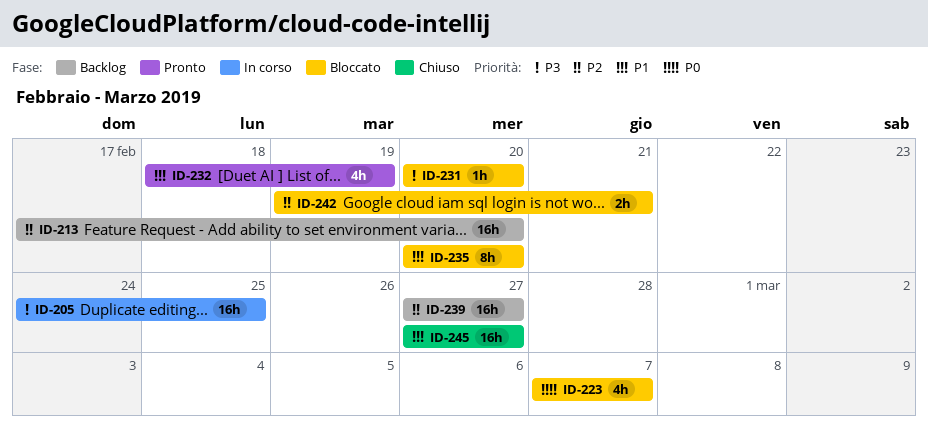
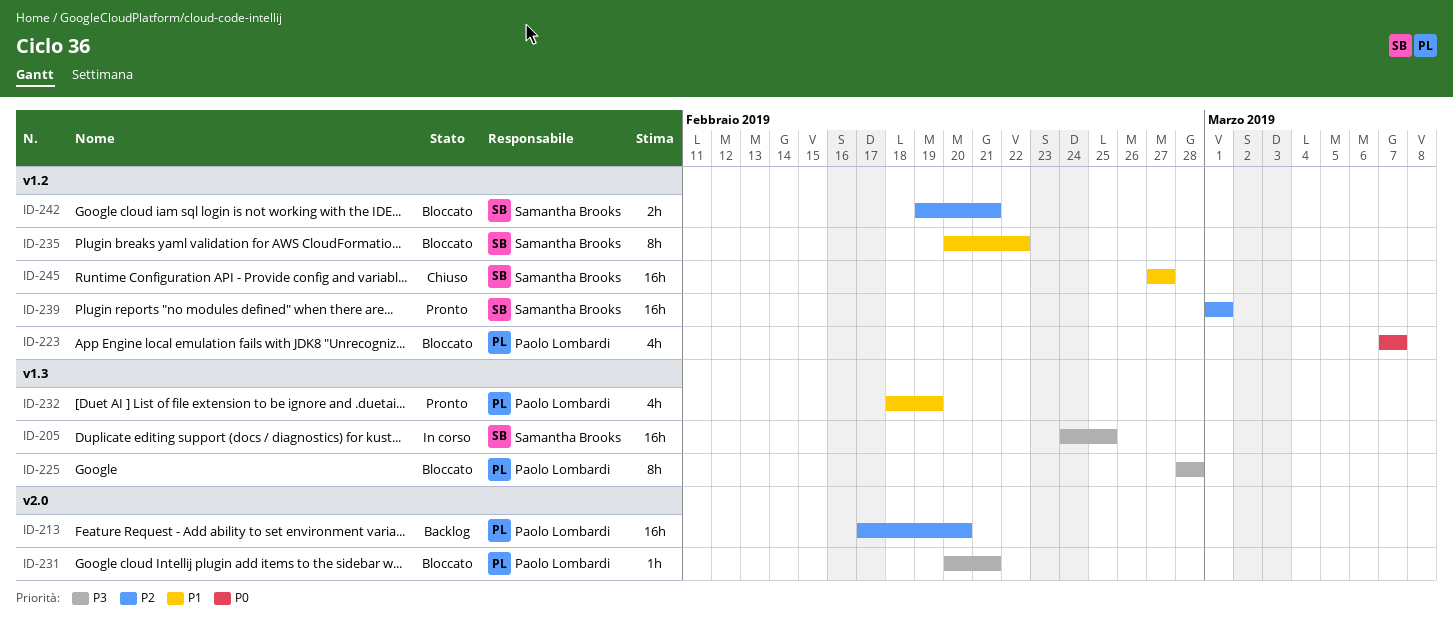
ID-225: none -> present
ID-231, due: Feb 20 -> Feb 21
ID-235, due: Feb 20 -> Feb 22
ID-239, status: Backlog -> Pronto
ID-239, start: Feb 27 -> Mar 1
ID-239, due: Feb 27 -> Mar 1

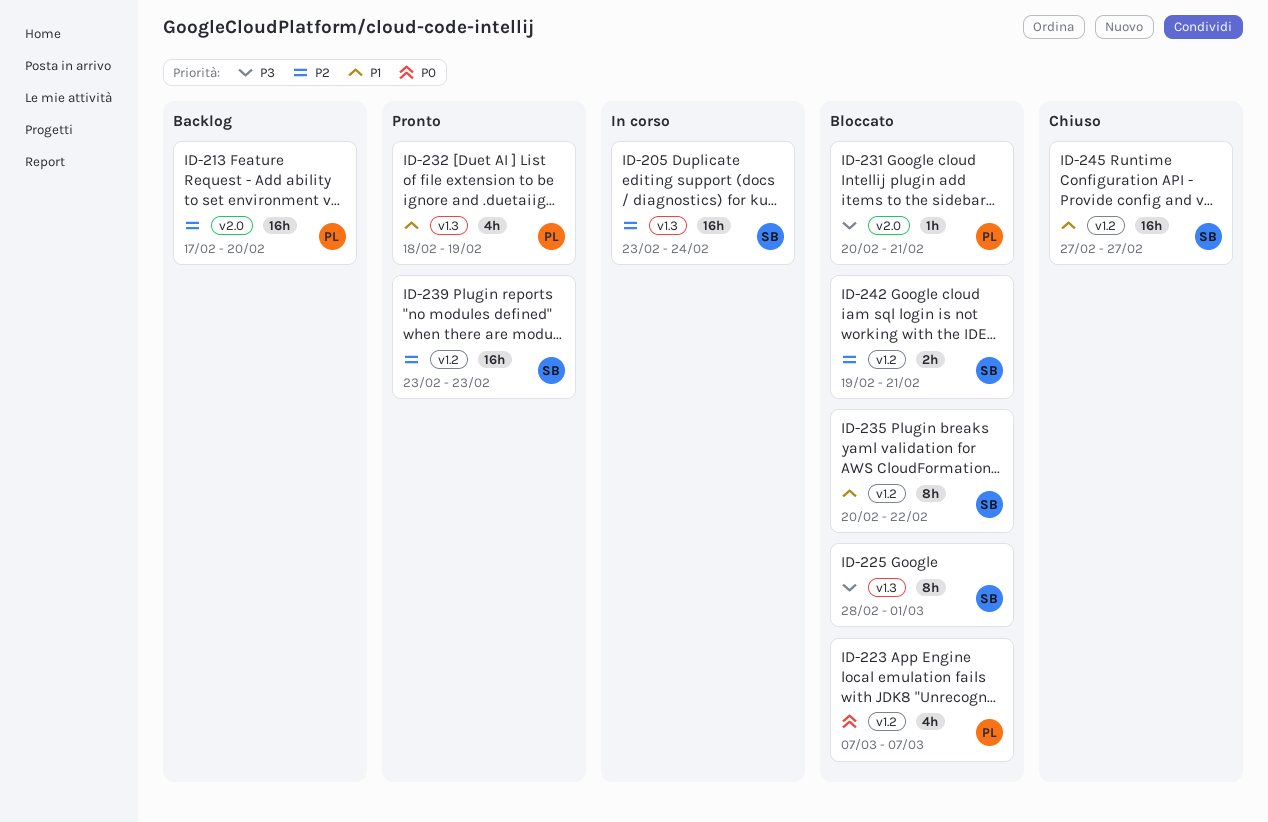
ID-205, priority: P3 -> P2
ID-205, start: Feb 24 -> Feb 23
ID-205, due: Feb 25 -> Feb 24
ID-225, owner: Paolo Lombardi -> Samantha Brooks
ID-225, due: Feb 28 -> Mar 1
ID-239, start: Mar 1 -> Feb 23
ID-239, due: Mar 1 -> Feb 23

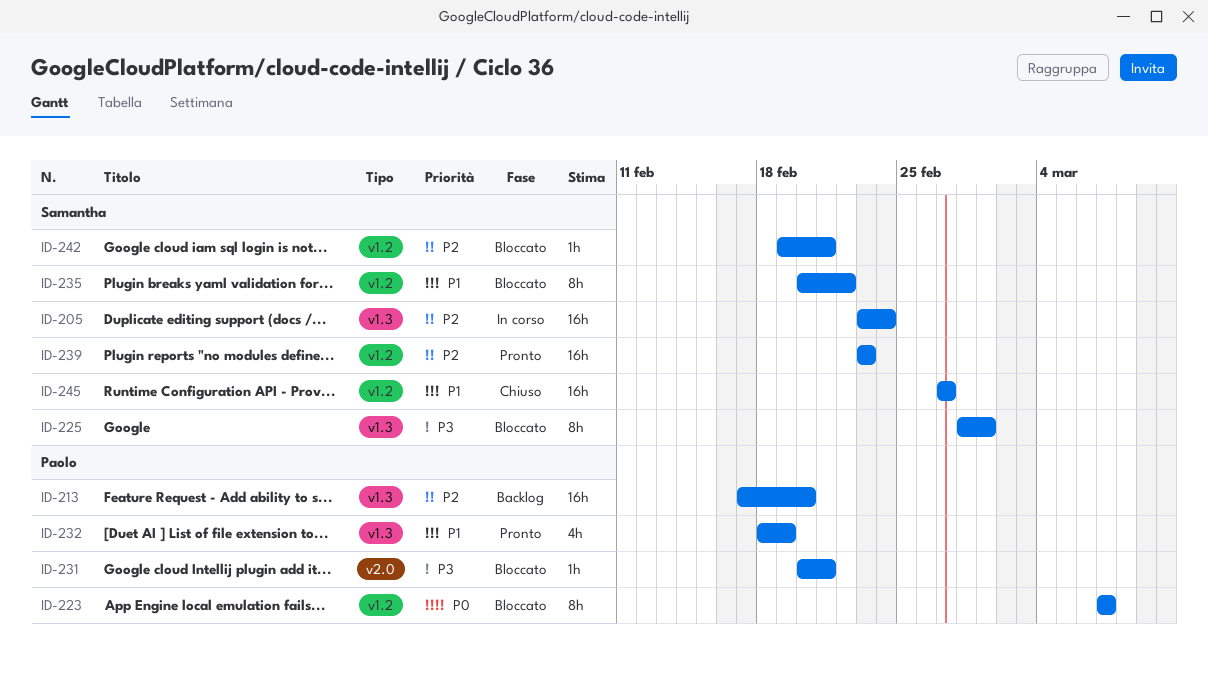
ID-213, label: v2.0 -> v1.3
ID-223, estimate: 4h -> 8h
ID-242, estimate: 2h -> 1h

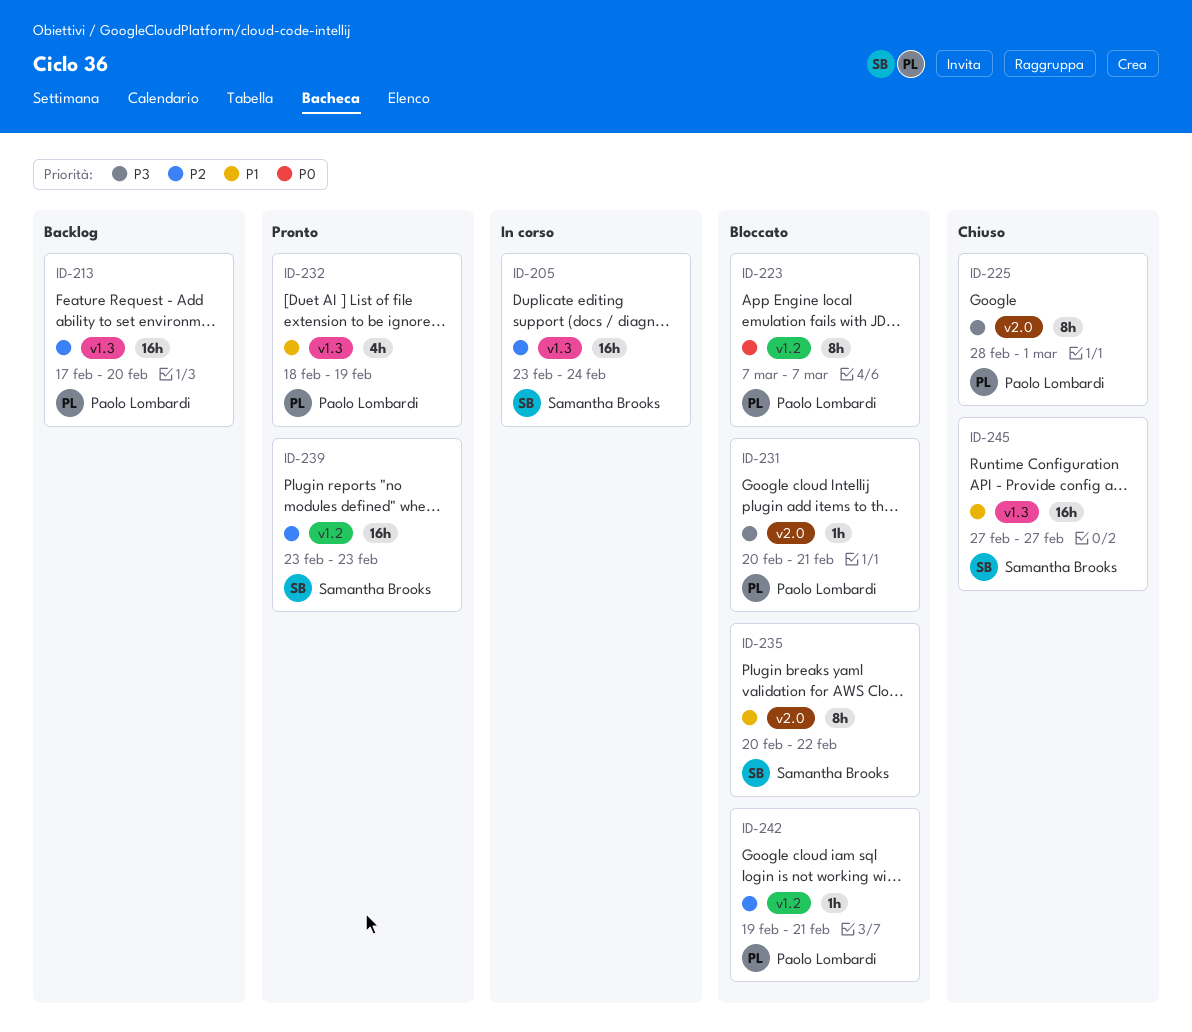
ID-225, status: Bloccato -> Chiuso
ID-225, owner: Samantha Brooks -> Paolo Lombardi
ID-225, label: v1.3 -> v2.0
ID-235, label: v1.2 -> v2.0
ID-242, owner: Samantha Brooks -> Paolo Lombardi
ID-245, label: v1.2 -> v1.3

